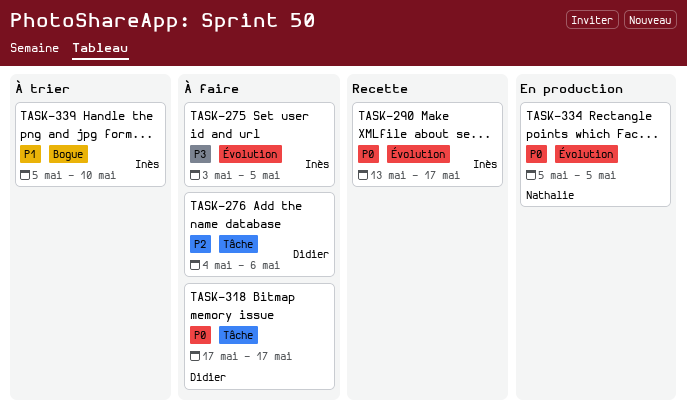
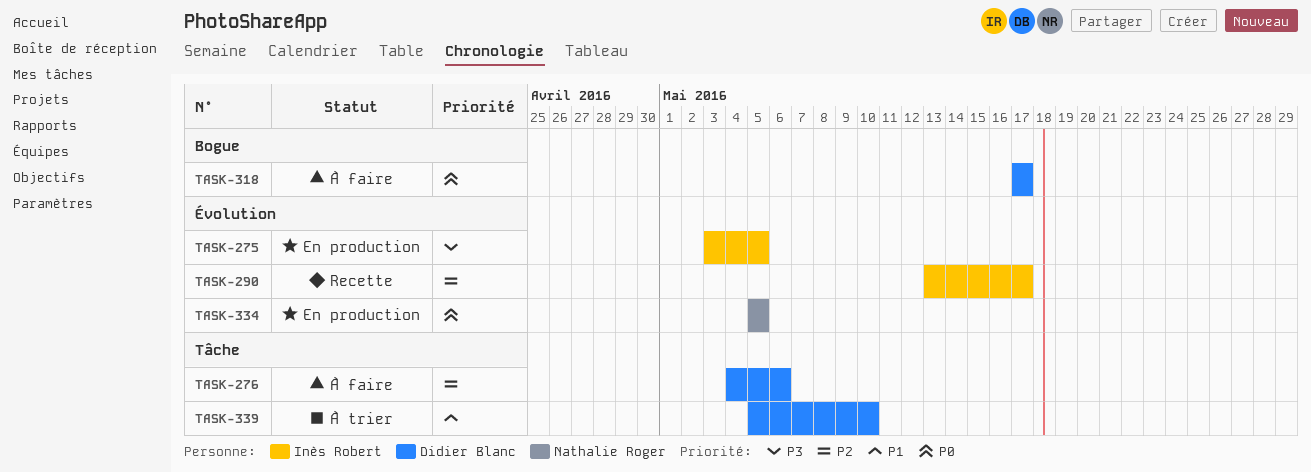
TASK-275, status: À faire -> En production
TASK-290, priority: P0 -> P2
TASK-318, label: Tâche -> Bogue
TASK-339, owner: Inès Robert -> Didier Blanc
TASK-339, label: Bogue -> Tâche

